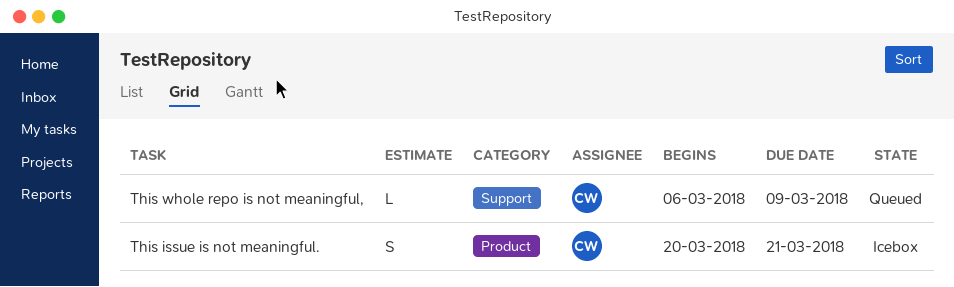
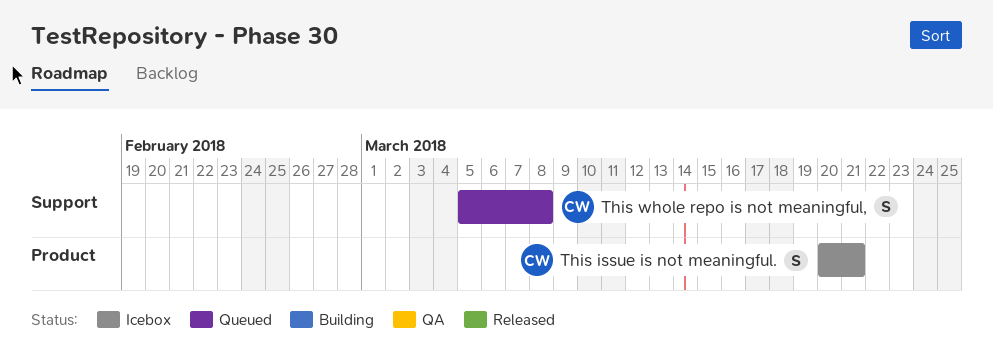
This whole repo is not meaningful,, estimate: L -> S
This whole repo is not meaningful,, start: Mar 6 -> Mar 5
This whole repo is not meaningful,, due: Mar 9 -> Mar 8

